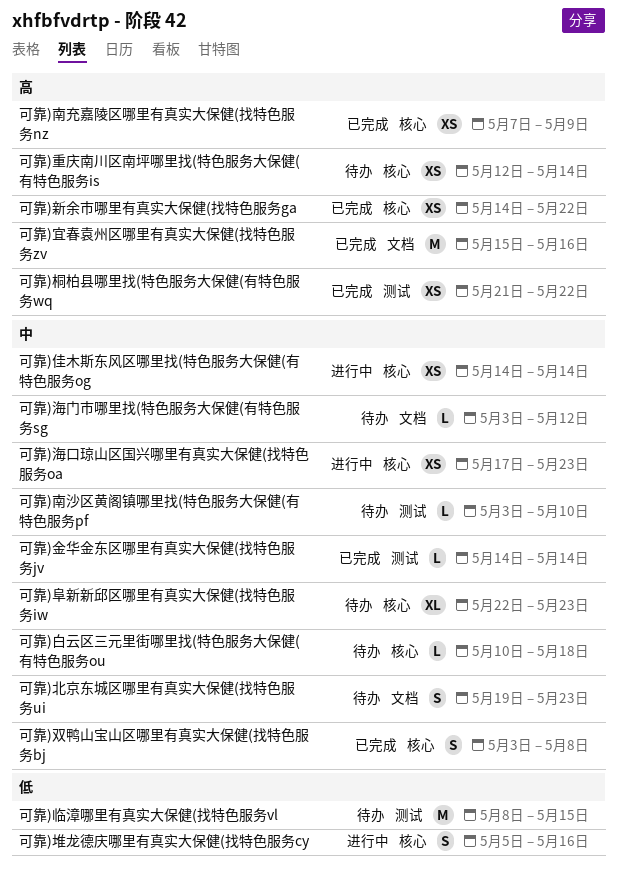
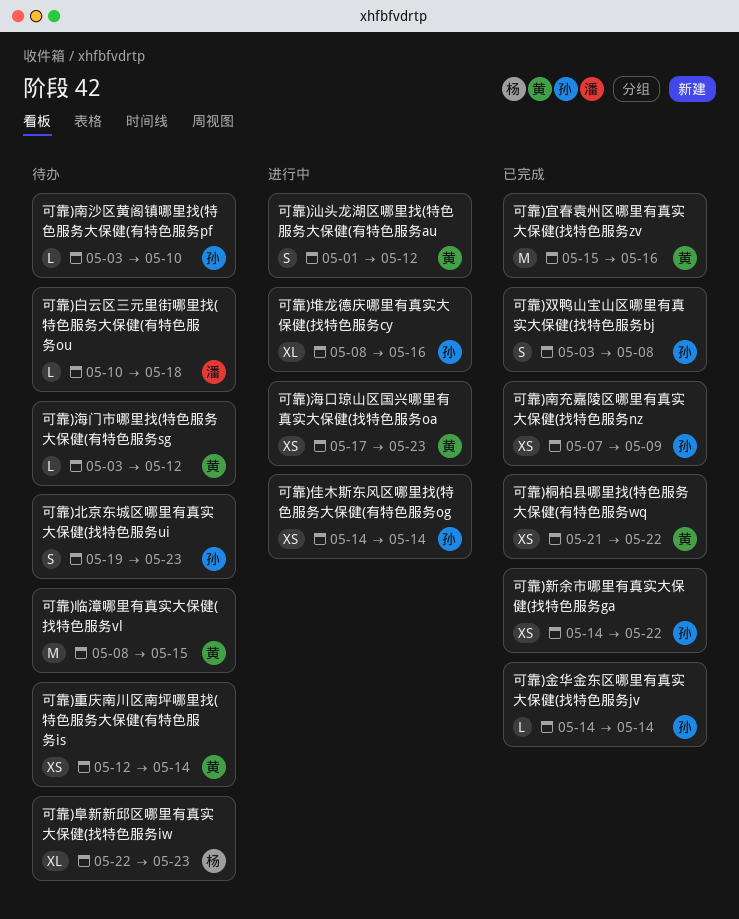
可靠)堆龙德庆哪里有真实大保健(找特色服务cy, estimate: S -> XL
可靠)堆龙德庆哪里有真实大保健(找特色服务cy, start: May 5 -> May 8
可靠)汕头龙湖区哪里找(特色服务大保健(有特色服务au: none -> present

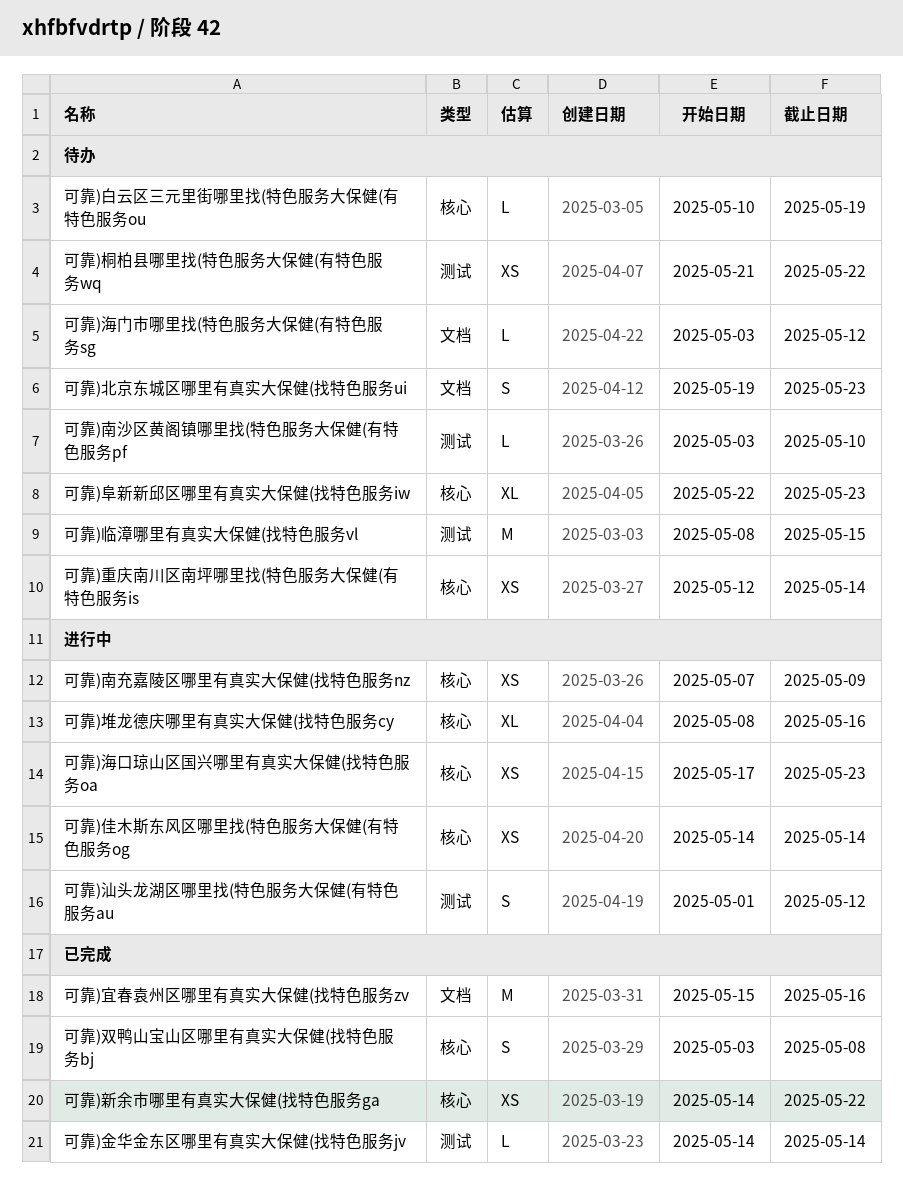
可靠)南充嘉陵区哪里有真实大保健(找特色服务nz, status: 已完成 -> 进行中
可靠)桐柏县哪里找(特色服务大保健(有特色服务wq, status: 已完成 -> 待办
可靠)白云区三元里街哪里找(特色服务大保健(有特色服务ou, due: May 18 -> May 19

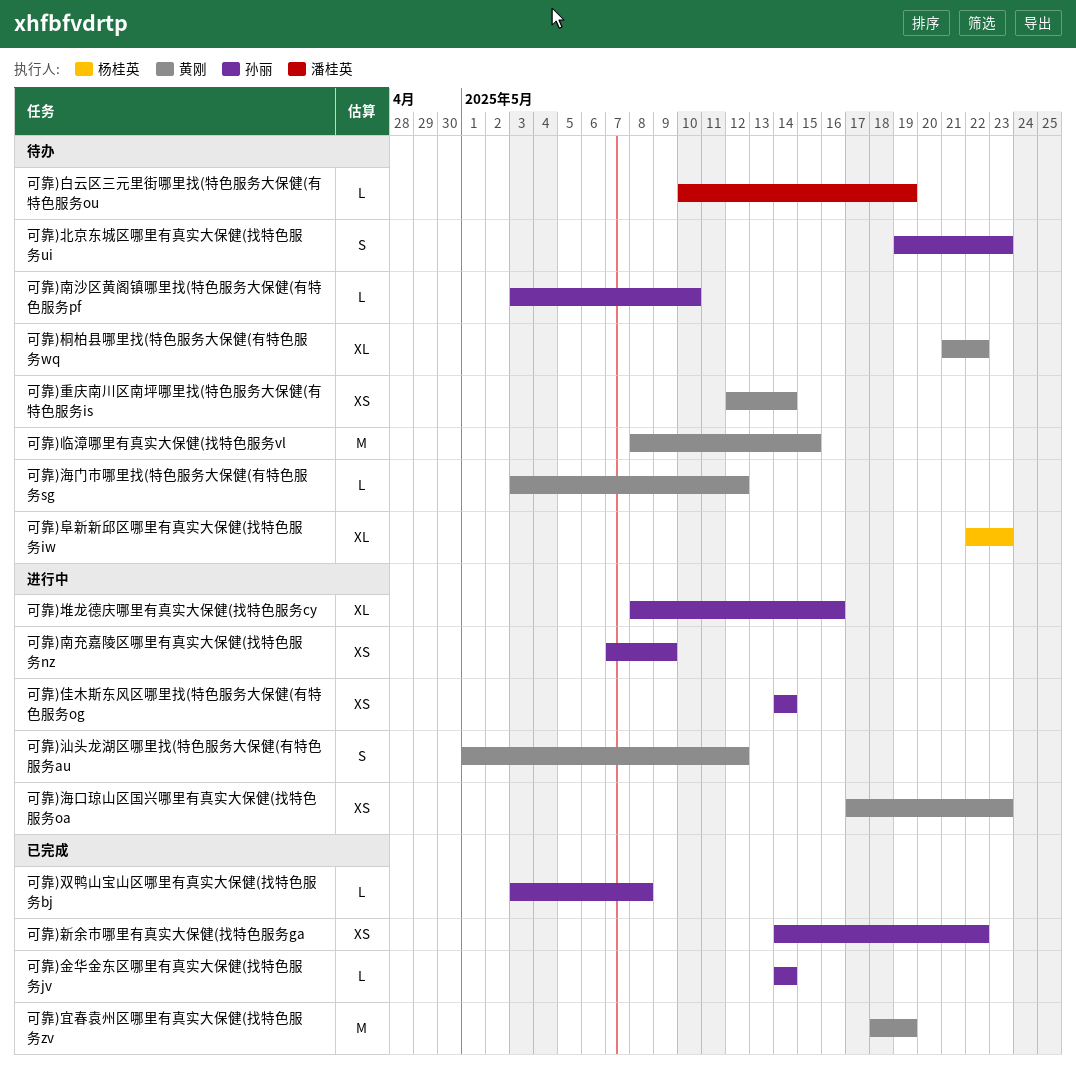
可靠)双鸭山宝山区哪里有真实大保健(找特色服务bj, estimate: S -> L
可靠)宜春袁州区哪里有真实大保健(找特色服务zv, start: May 15 -> May 18
可靠)宜春袁州区哪里有真实大保健(找特色服务zv, due: May 16 -> May 19
可靠)桐柏县哪里找(特色服务大保健(有特色服务wq, estimate: XS -> XL

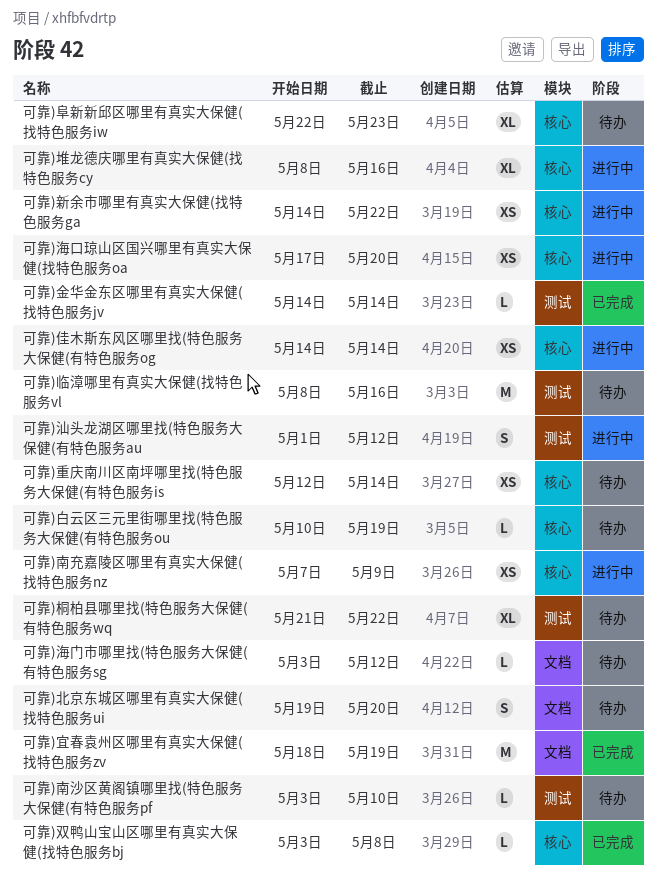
可靠)临漳哪里有真实大保健(找特色服务vl, due: May 15 -> May 16
可靠)北京东城区哪里有真实大保健(找特色服务ui, due: May 23 -> May 20
可靠)新余市哪里有真实大保健(找特色服务ga, status: 已完成 -> 进行中
可靠)海口琼山区国兴哪里有真实大保健(找特色服务oa, due: May 23 -> May 20

